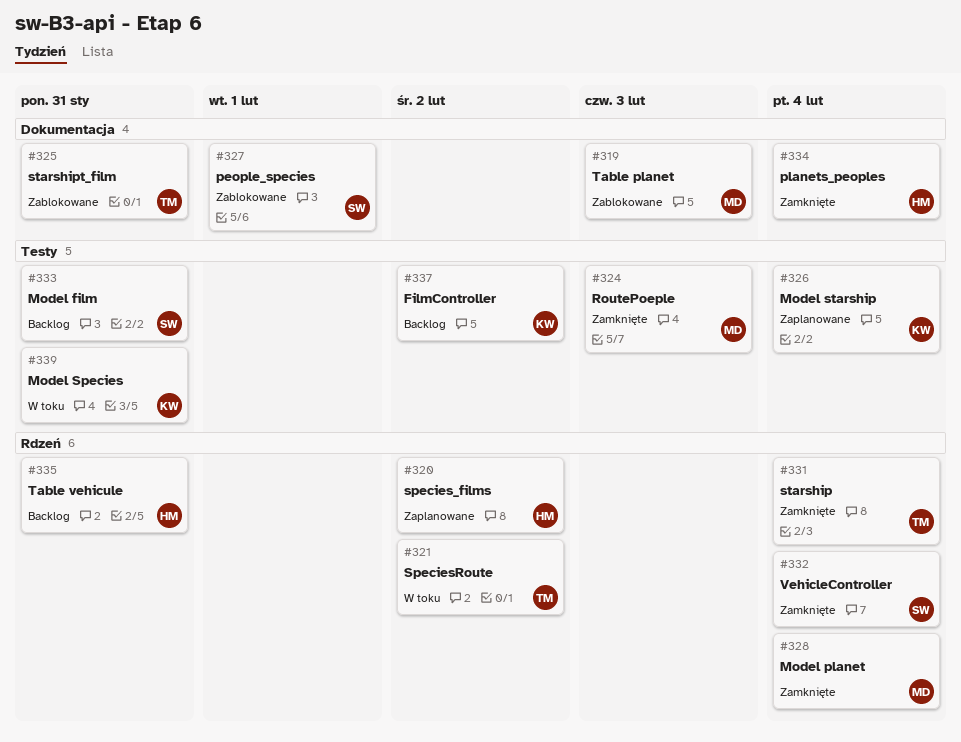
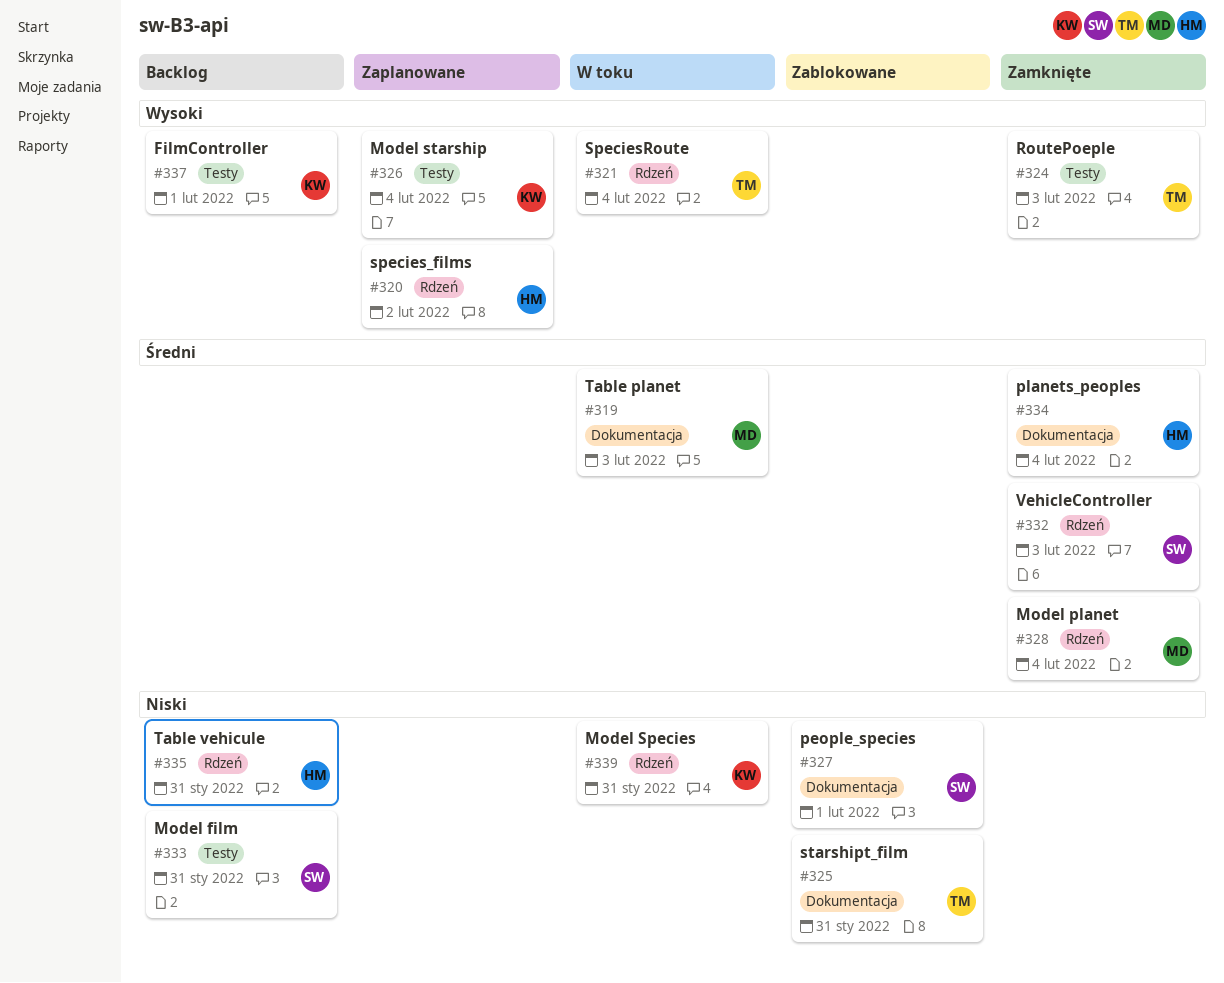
#319, status: Zablokowane -> W toku
#321, due: Feb 2 -> Feb 4
#324, owner: MD -> TM
#331: present -> none
#332, due: Feb 4 -> Feb 3
#337, due: Feb 2 -> Feb 1
#339, label: Testy -> Rdzeń

